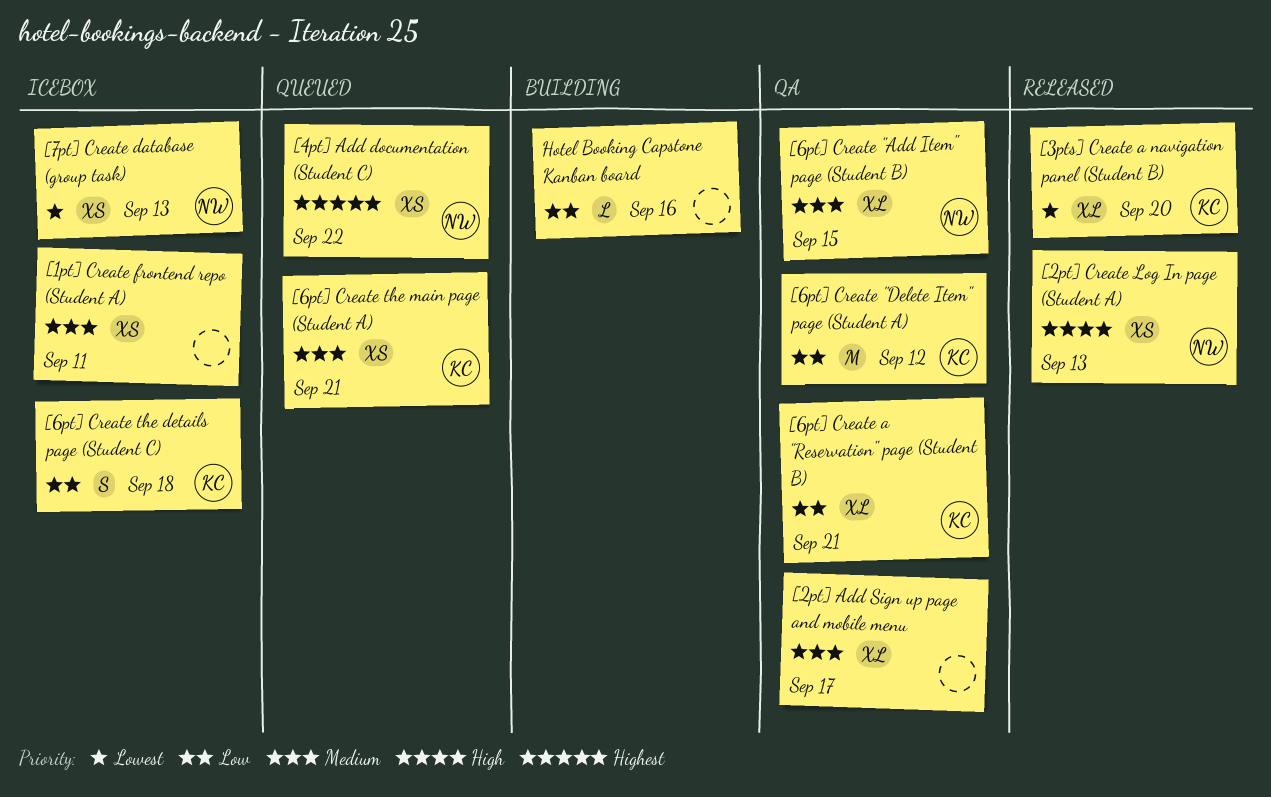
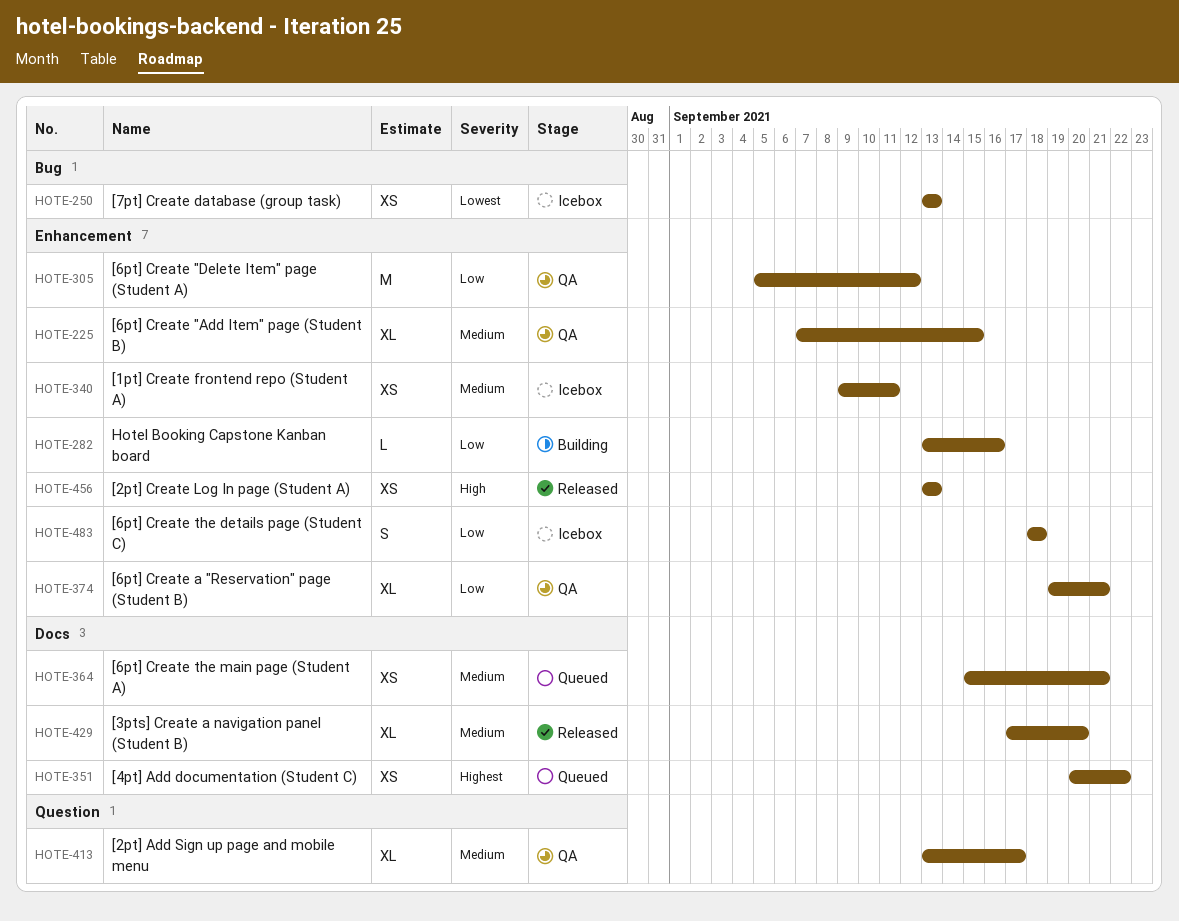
[3pts] Create a navigation panel (Student B), priority: Lowest -> Medium

